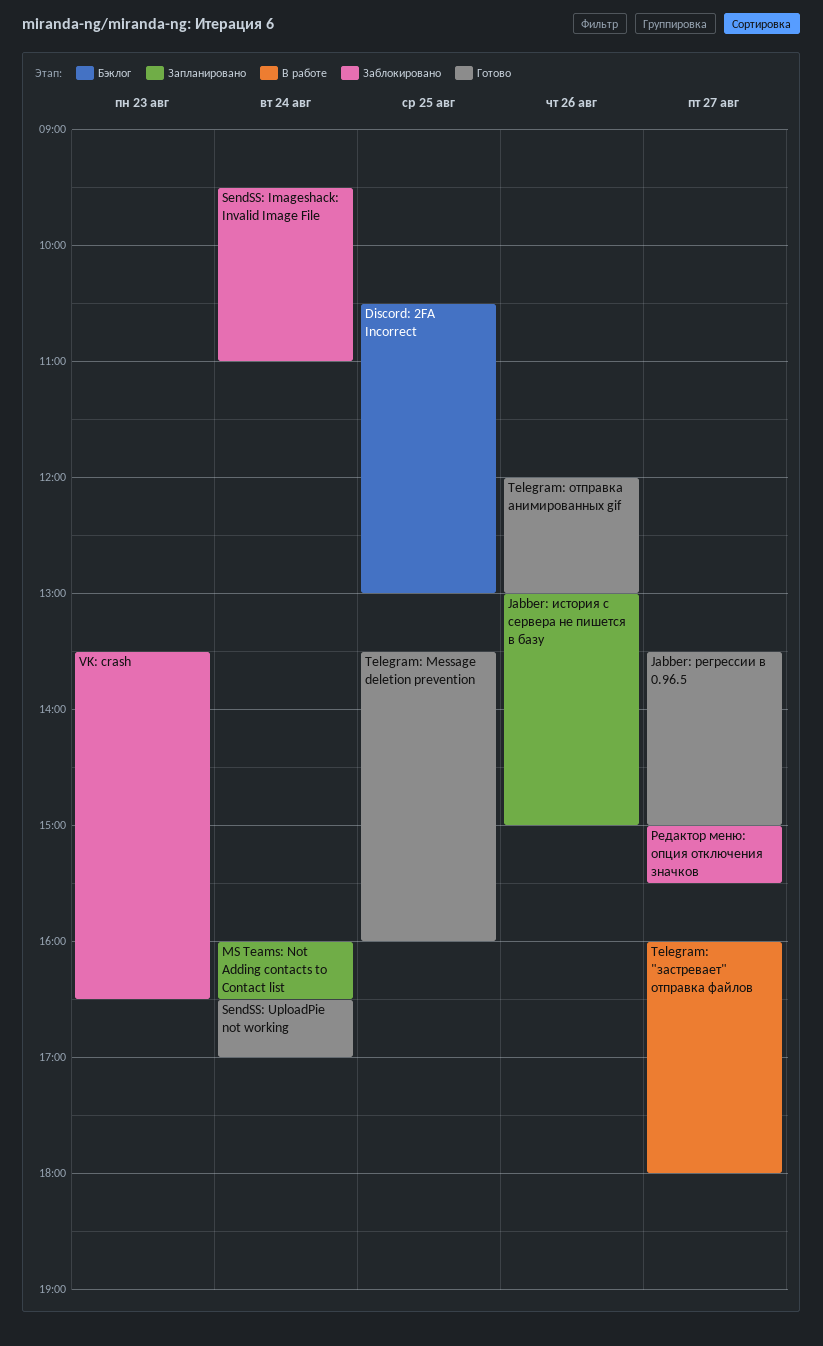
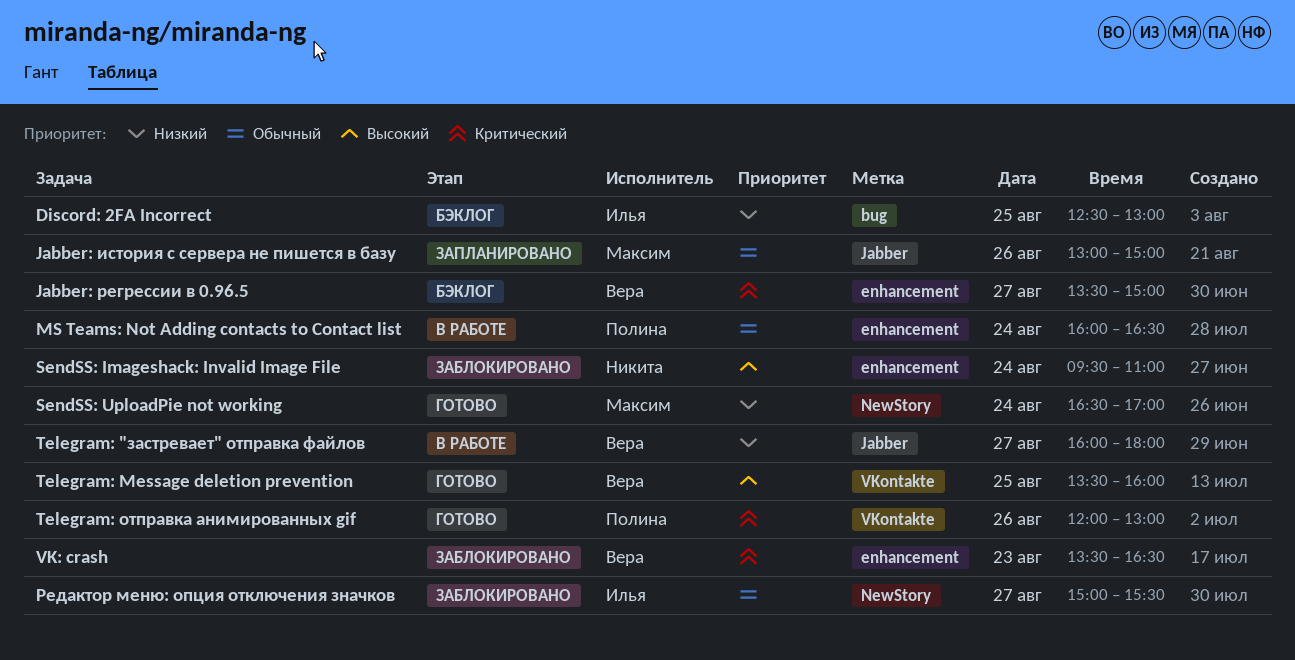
Discord: 2FA Incorrect, begins: 10:30 -> 12:30
Jabber: регрессии в 0.96.5, status: Готово -> Бэклог
MS Teams: Not Adding contacts to Contact list, status: Запланировано -> В работе

